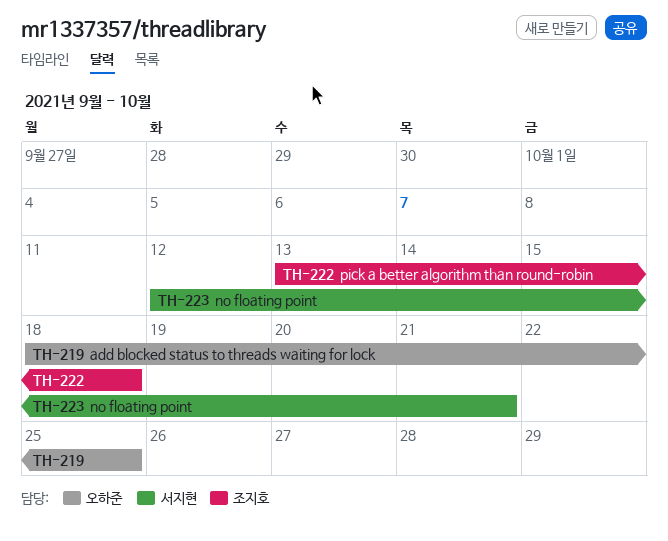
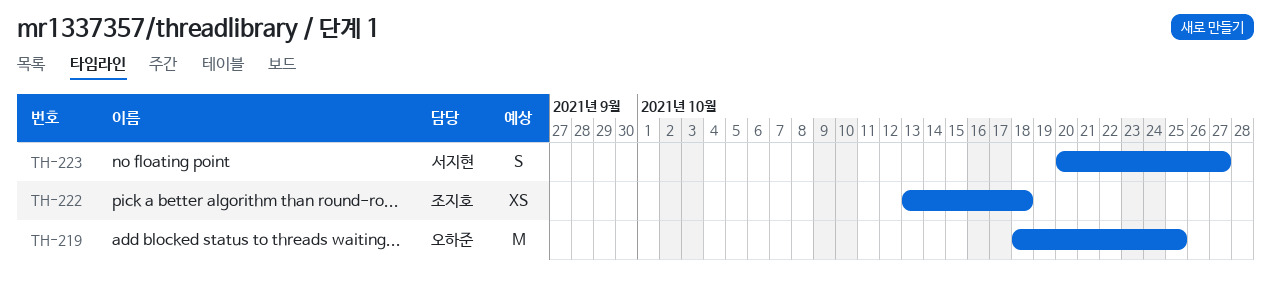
TH-223, start: Oct 12 -> Oct 20
TH-223, due: Oct 21 -> Oct 27

